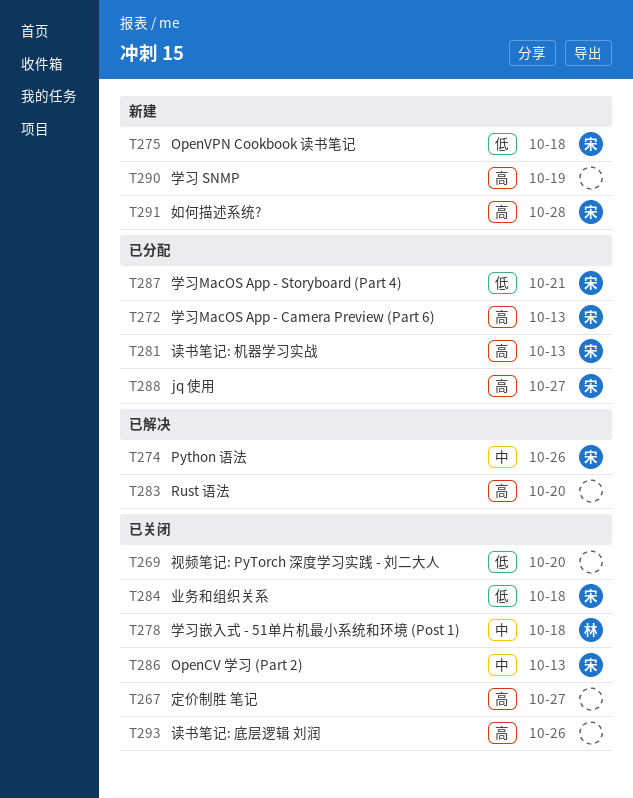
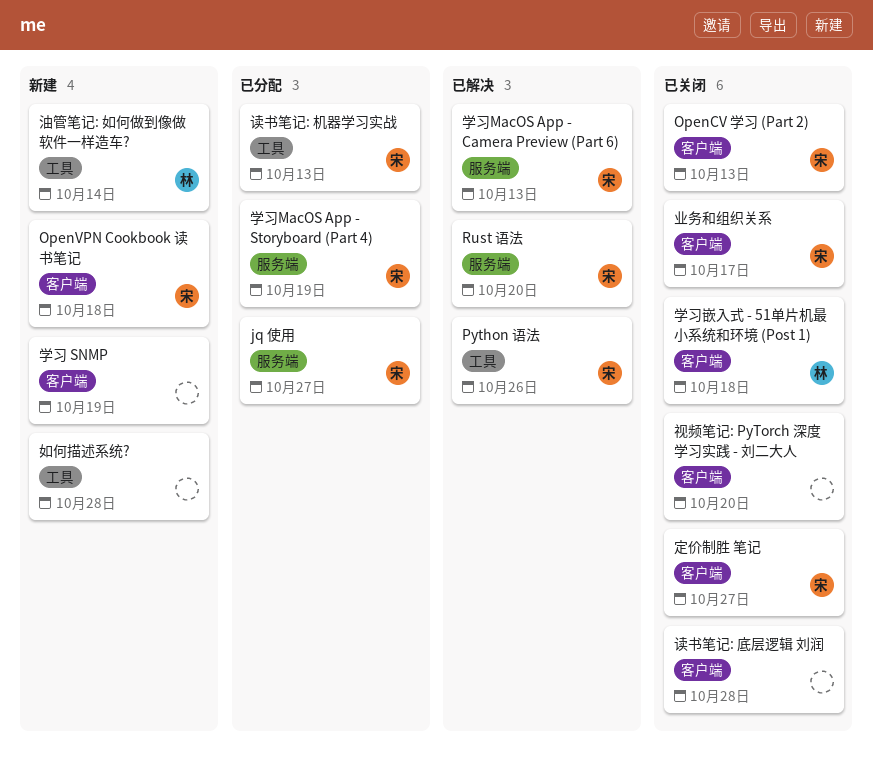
Rust 语法, owner: none -> 宋
业务和组织关系, due: Oct 18 -> Oct 17
如何描述系统?, owner: 宋 -> none
学习MacOS App - Camera Preview (Part 6), status: 已分配 -> 已解决
学习MacOS App - Storyboard (Part 4), due: Oct 21 -> Oct 19
定价制胜 笔记, owner: none -> 宋
油管笔记: 如何做到像做软件一样造车?: none -> present
读书笔记: 底层逻辑 刘润, due: Oct 26 -> Oct 28

